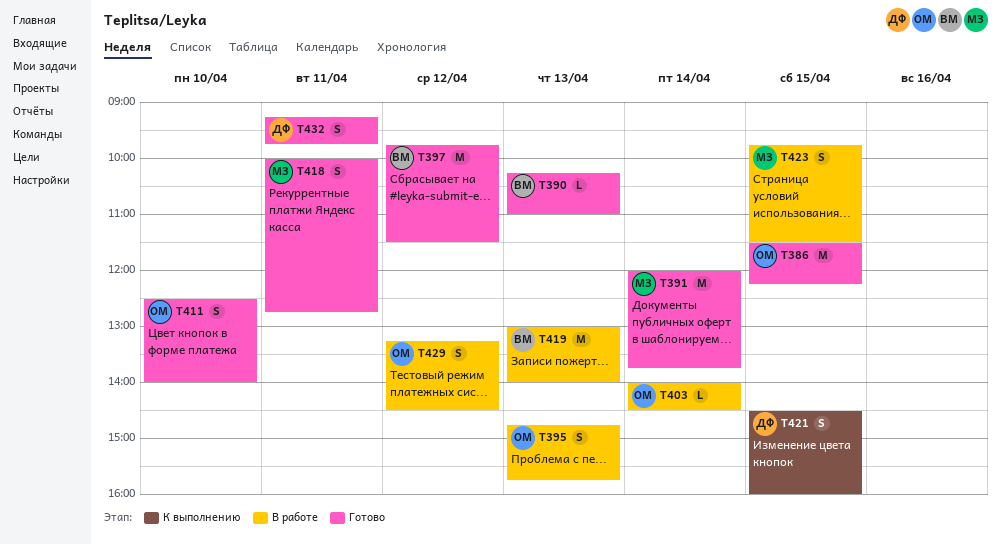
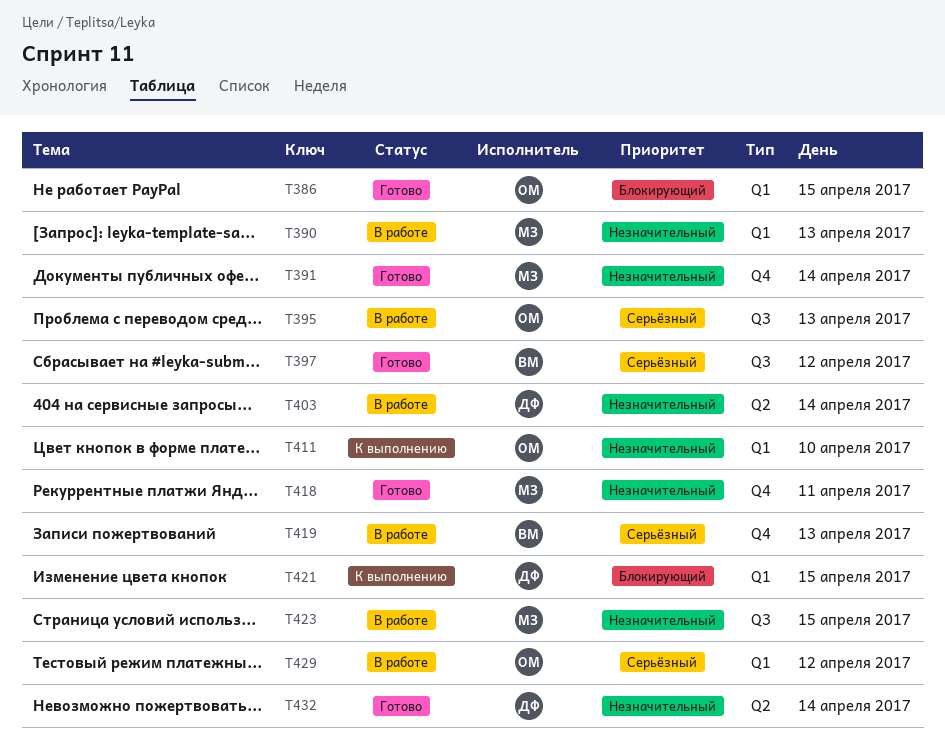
T390, status: Готово -> В работе
T390, owner: ВМ -> МЗ
T403, owner: ОМ -> ДФ
T411, status: Готово -> К выполнению
T432, day: Apr 11 -> Apr 14

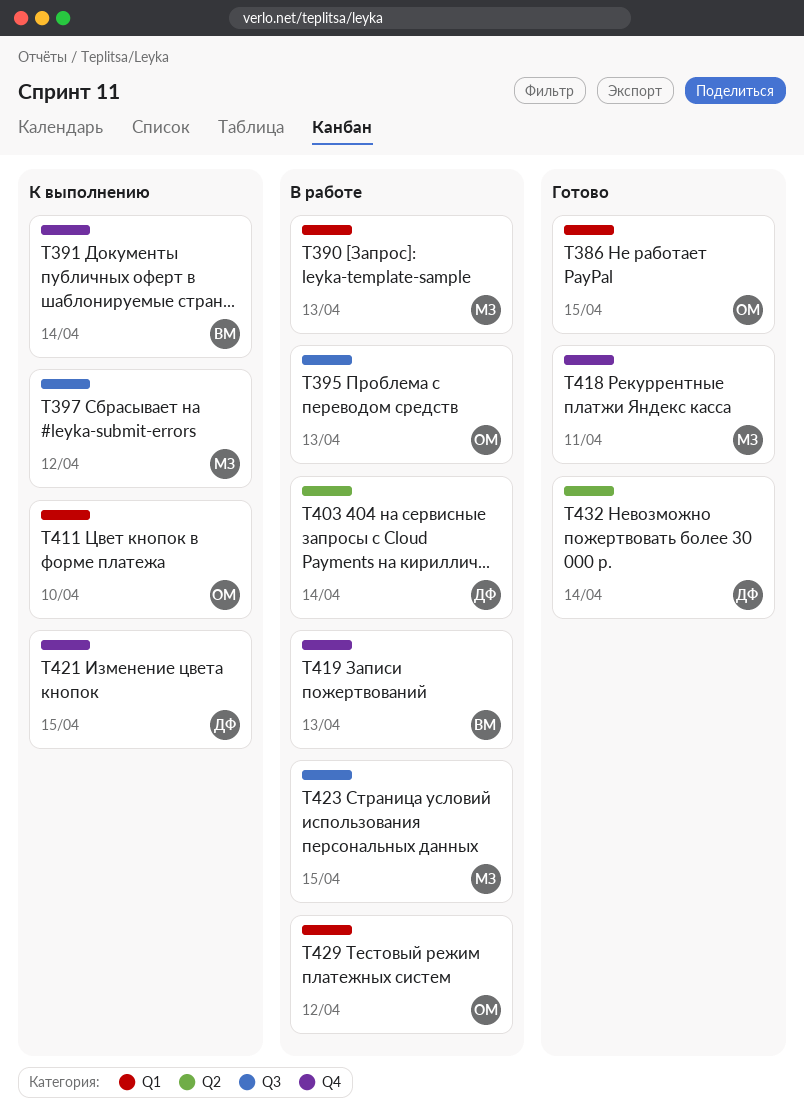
T391, status: Готово -> К выполнению
T391, owner: МЗ -> ВМ
T397, status: Готово -> К выполнению
T397, owner: ВМ -> МЗ
T421, label: Q1 -> Q4

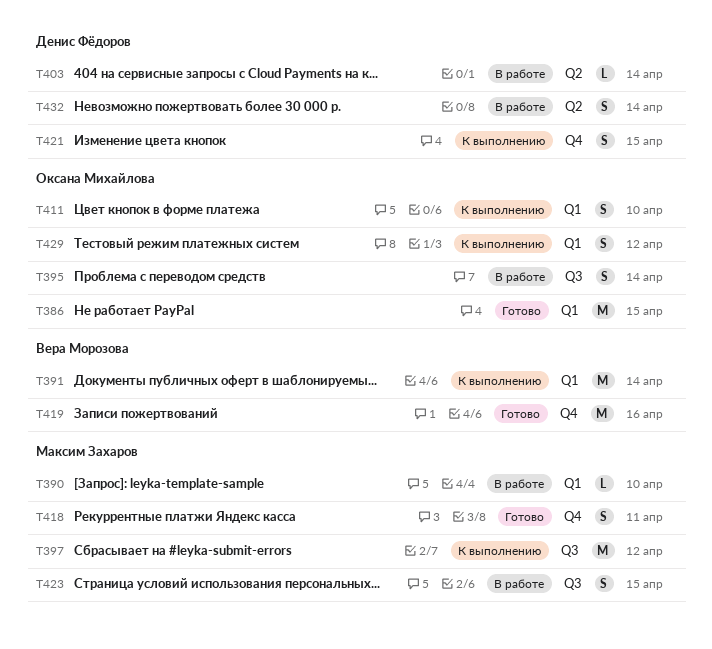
T390, day: Apr 13 -> Apr 10
T391, label: Q4 -> Q1
T395, day: Apr 13 -> Apr 14
T419, status: В работе -> Готово
T419, day: Apr 13 -> Apr 16
T429, status: В работе -> К выполнению
T432, status: Готово -> В работе

